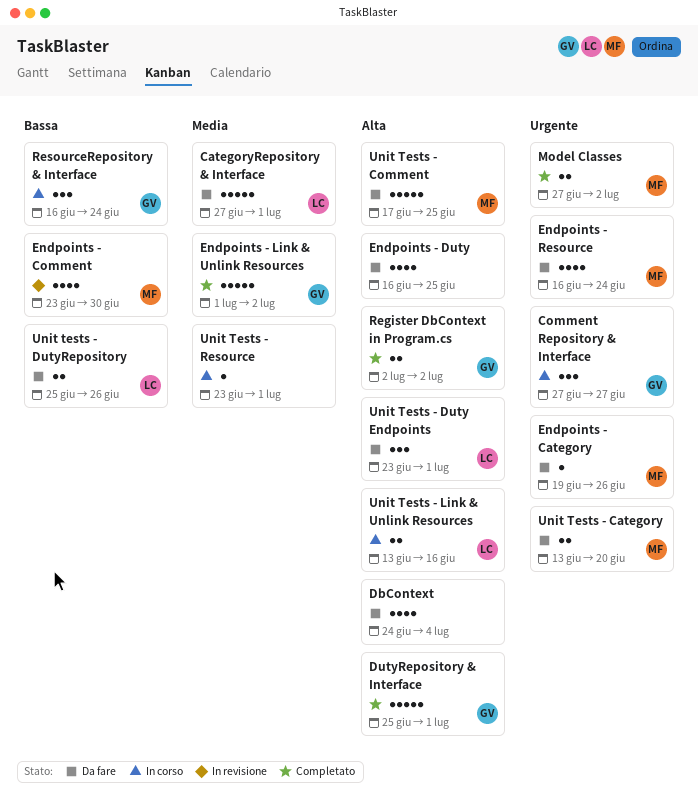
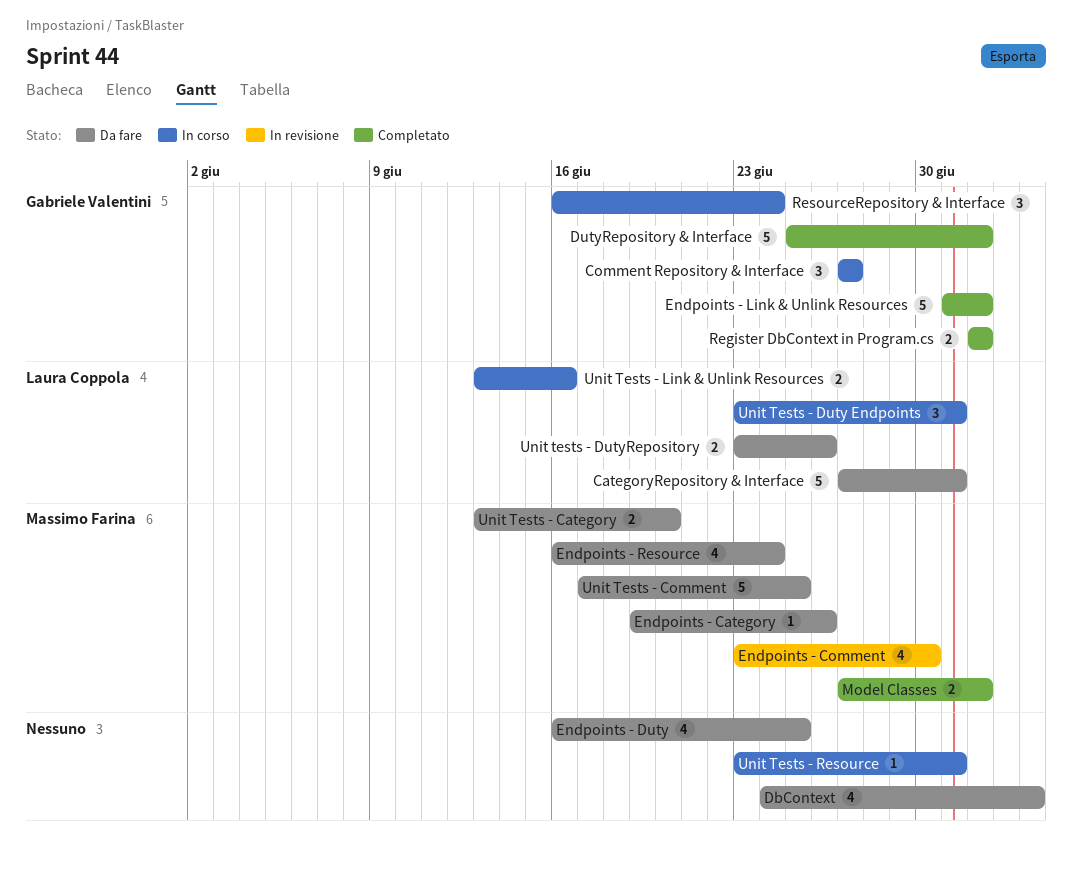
DutyRepository & Interface, due: Jul 1 -> Jul 2
Unit Tests - Duty Endpoints, status: Da fare -> In corso
Unit tests - DutyRepository, start: Jun 25 -> Jun 23

